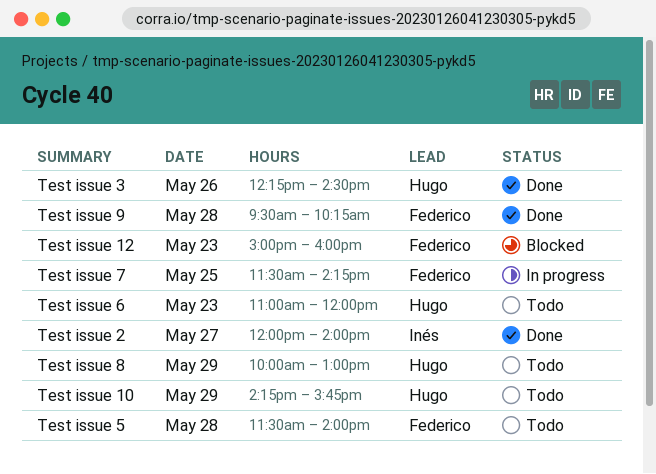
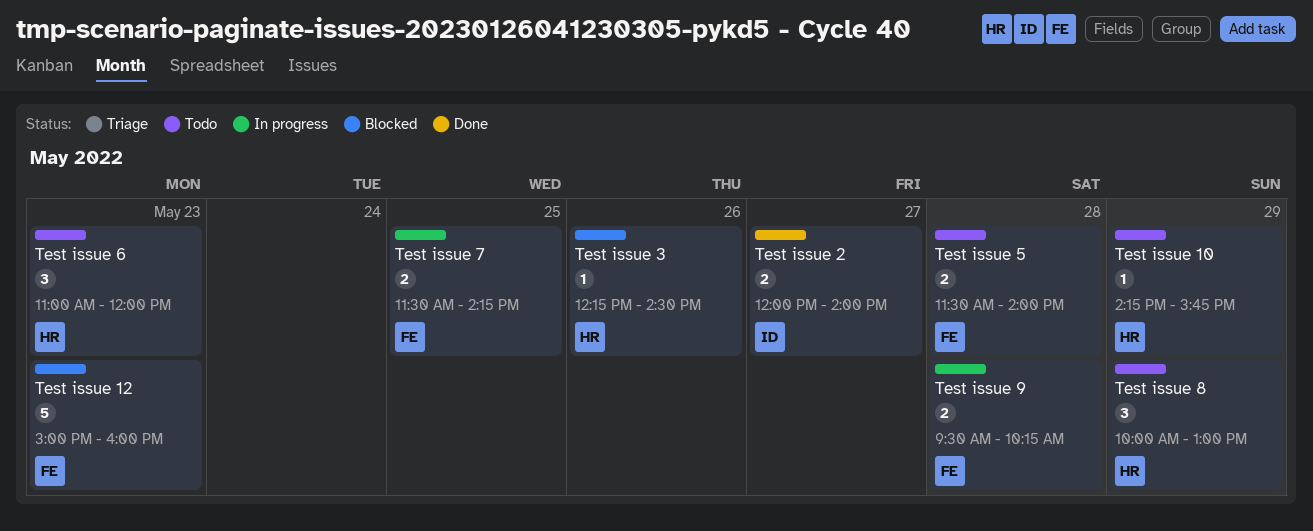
Test issue 3, status: Done -> Blocked
Test issue 9, status: Done -> In progress

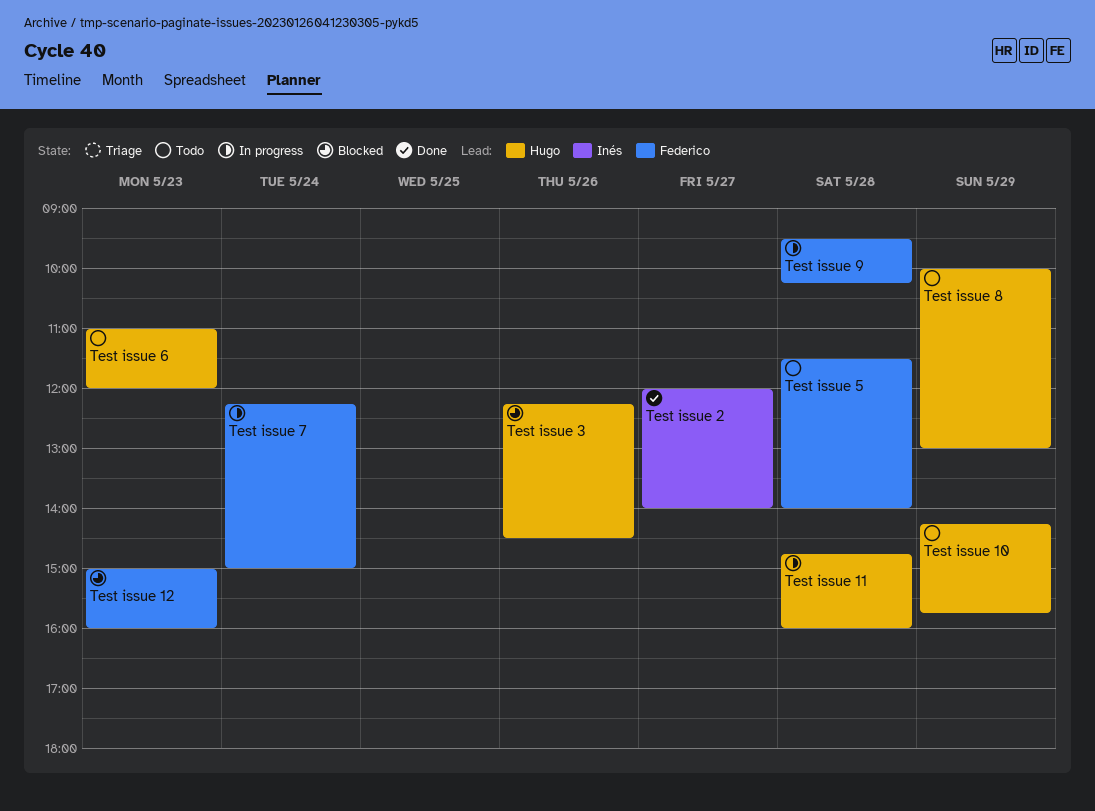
Test issue 11: none -> present
Test issue 7, day: May 25 -> May 24
Test issue 7, begins: 11:30 -> 12:15
Test issue 7, ends: 14:15 -> 15:00

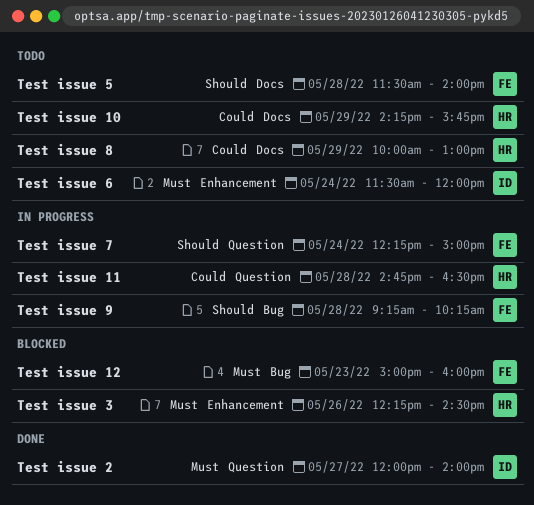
Test issue 11, ends: 16:00 -> 16:30
Test issue 6, owner: Hugo -> Inés
Test issue 6, day: May 23 -> May 24
Test issue 6, begins: 11:00 -> 11:30
Test issue 9, begins: 09:30 -> 09:15

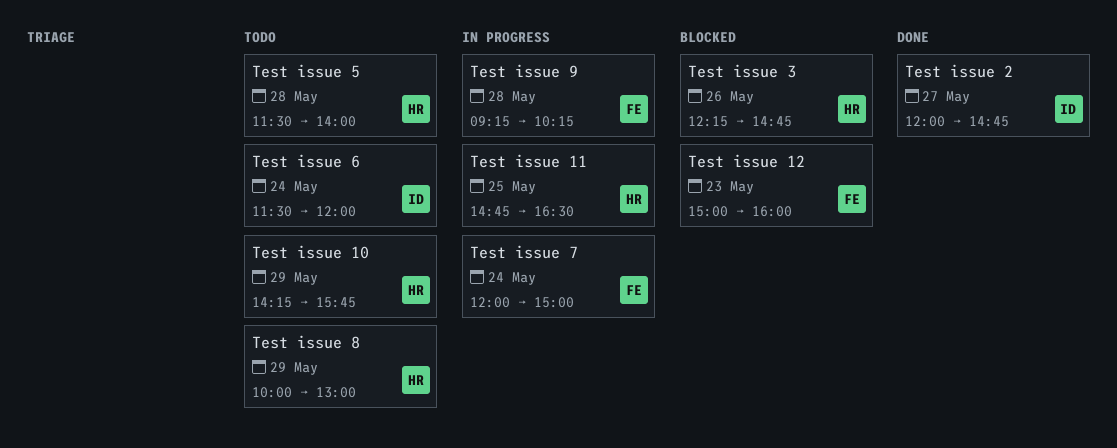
Test issue 11, day: May 28 -> May 25
Test issue 2, ends: 14:00 -> 14:45
Test issue 3, ends: 14:30 -> 14:45
Test issue 5, owner: FE -> HR
Test issue 7, begins: 12:15 -> 12:00

